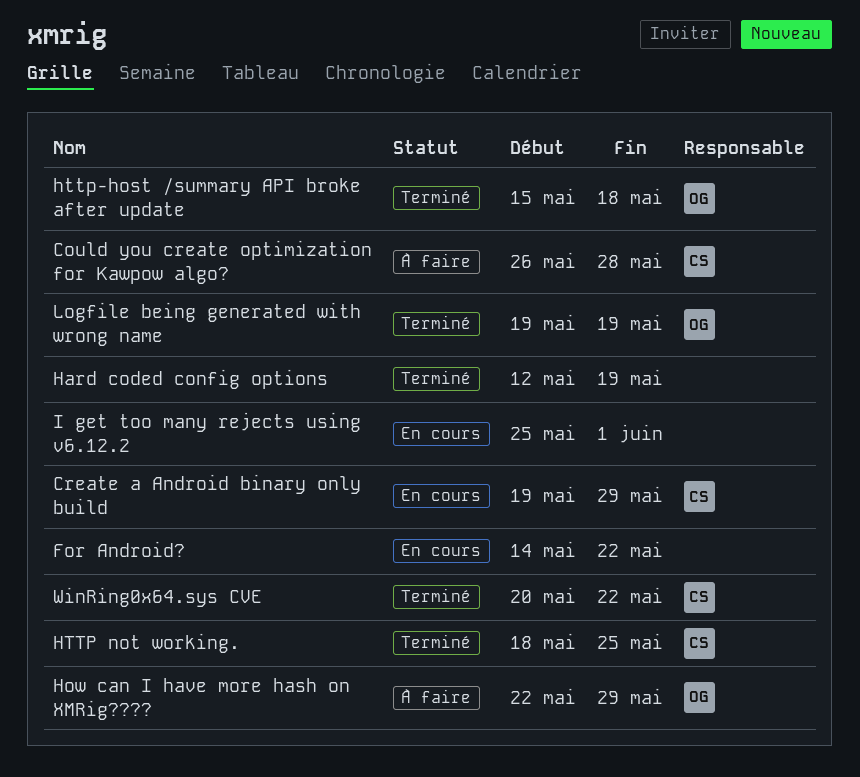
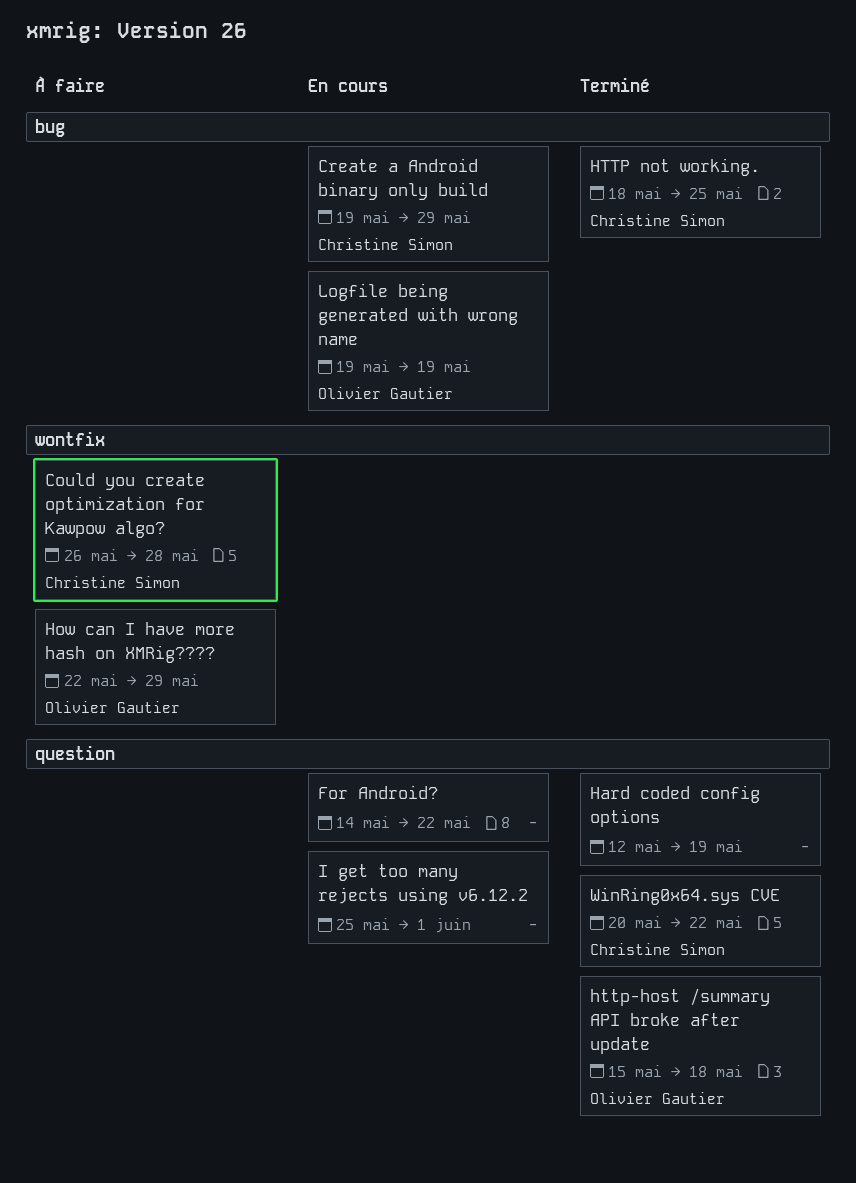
Logfile being generated with wrong name, status: Terminé -> En cours

